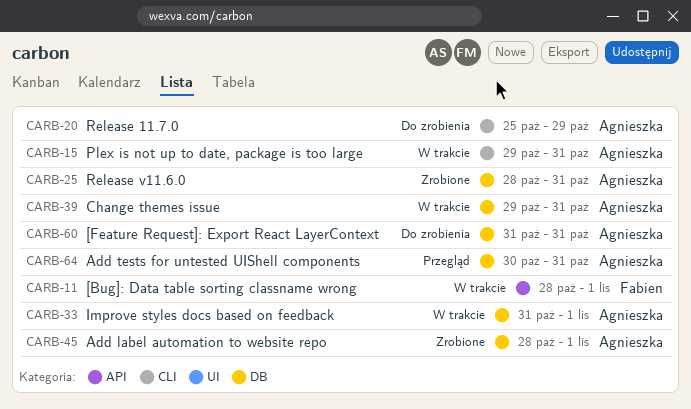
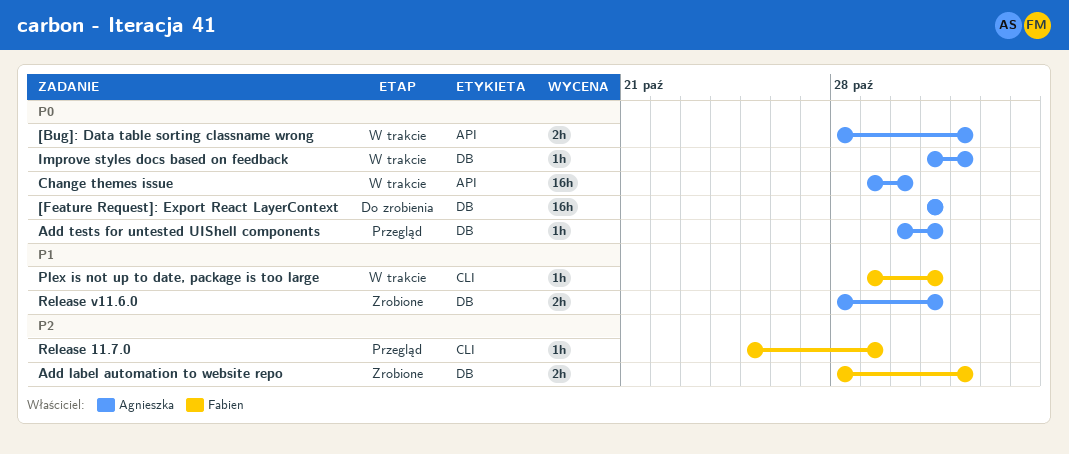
[Bug]: Data table sorting classname wrong, owner: Fabien -> Agnieszka
Add label automation to website repo, owner: Agnieszka -> Fabien
Change themes issue, label: DB -> API
Change themes issue, due: Oct 31 -> Oct 30
Plex is not up to date, package is too large, owner: Agnieszka -> Fabien
Release 11.7.0, status: Do zrobienia -> Przegląd
Release 11.7.0, owner: Agnieszka -> Fabien

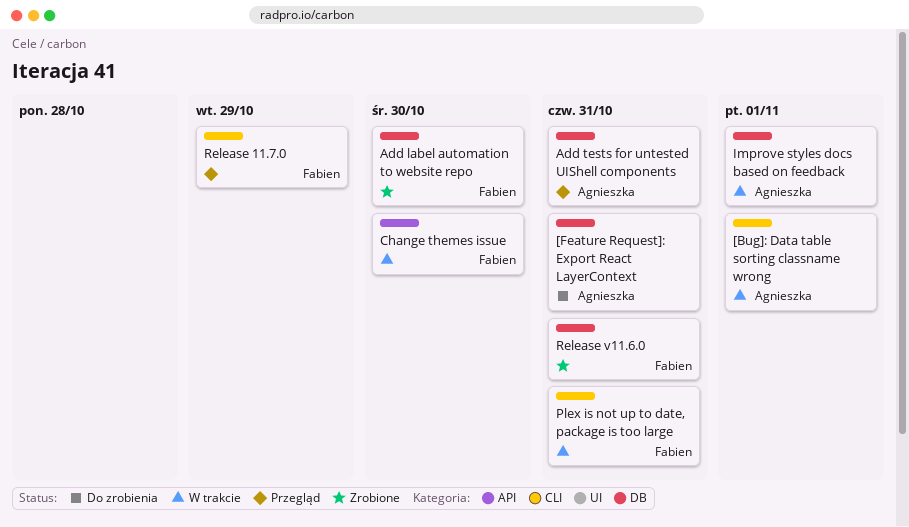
[Bug]: Data table sorting classname wrong, label: API -> CLI
Add label automation to website repo, due: Nov 1 -> Oct 30
Change themes issue, owner: Agnieszka -> Fabien
Release v11.6.0, owner: Agnieszka -> Fabien

